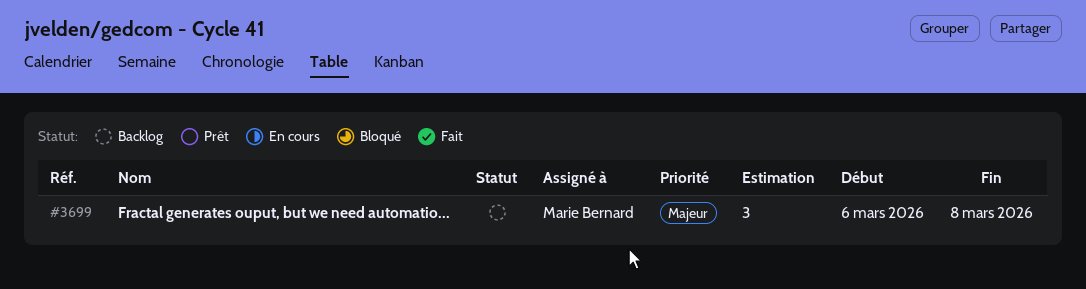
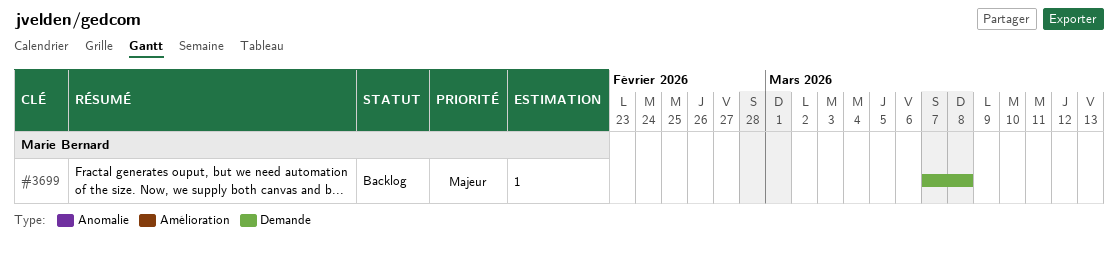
#3699, estimate: 3 -> 1
#3699, start: Mar 6 -> Mar 7

